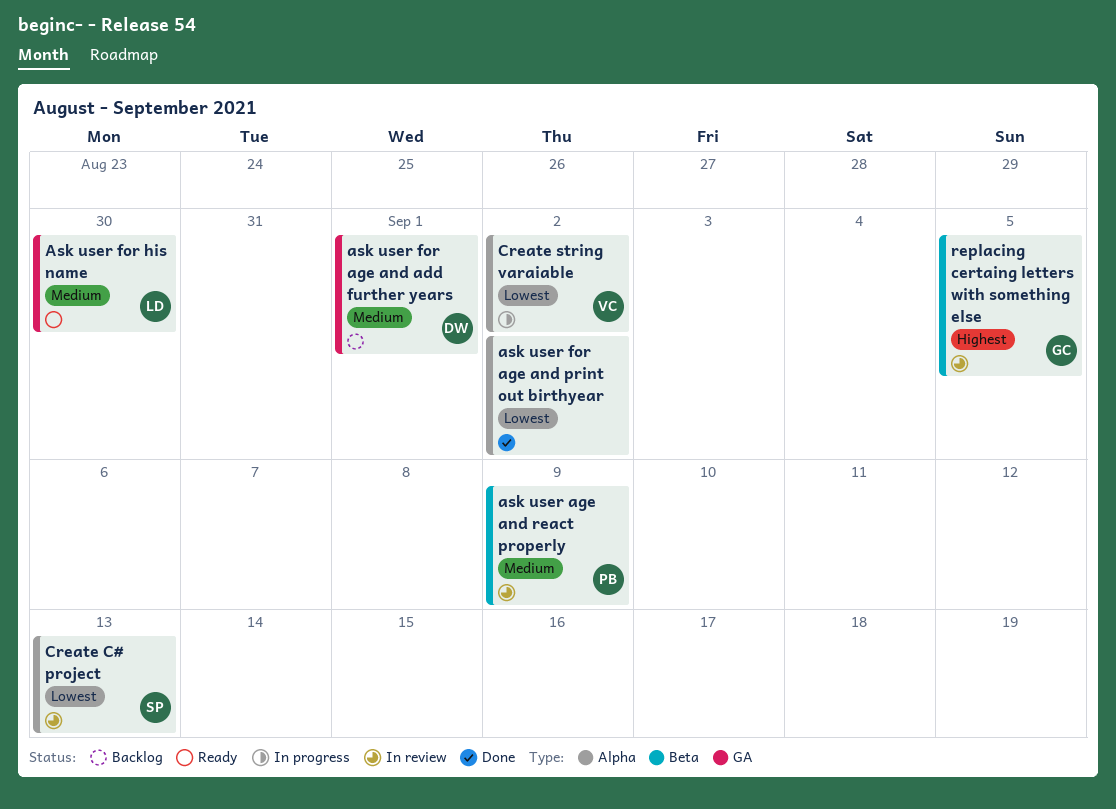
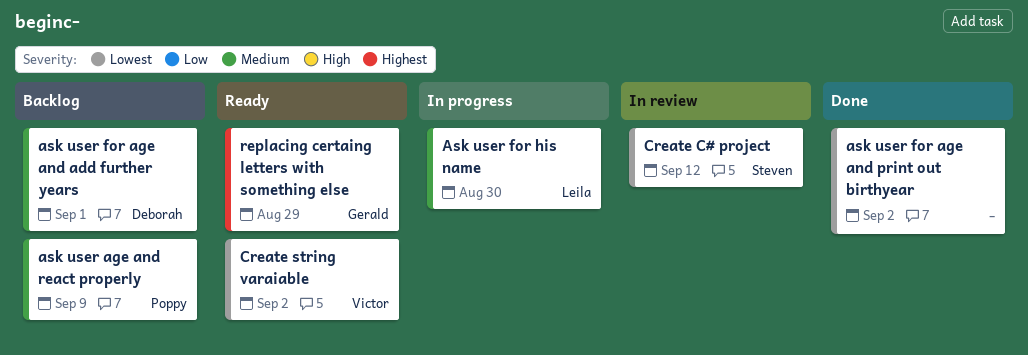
ask user age and react properly, status: In review -> Backlog
Ask user for his name, status: Ready -> In progress
Create C# project, due: Sep 13 -> Sep 12
Create string varaiable, status: In progress -> Ready
replacing certaing letters with something else, status: In review -> Ready
replacing certaing letters with something else, due: Sep 5 -> Aug 29

